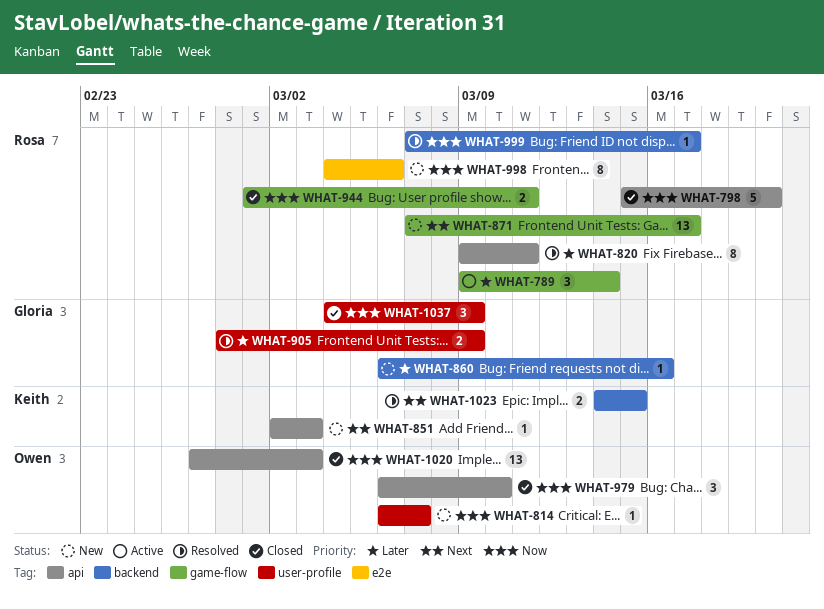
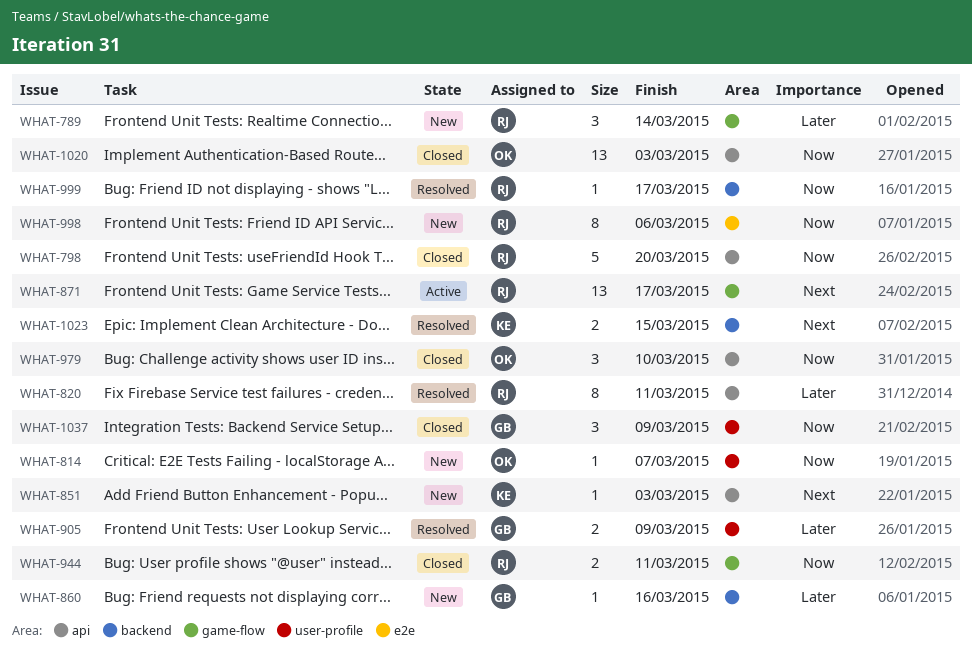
WHAT-789, status: Active -> New
WHAT-871, status: New -> Active

